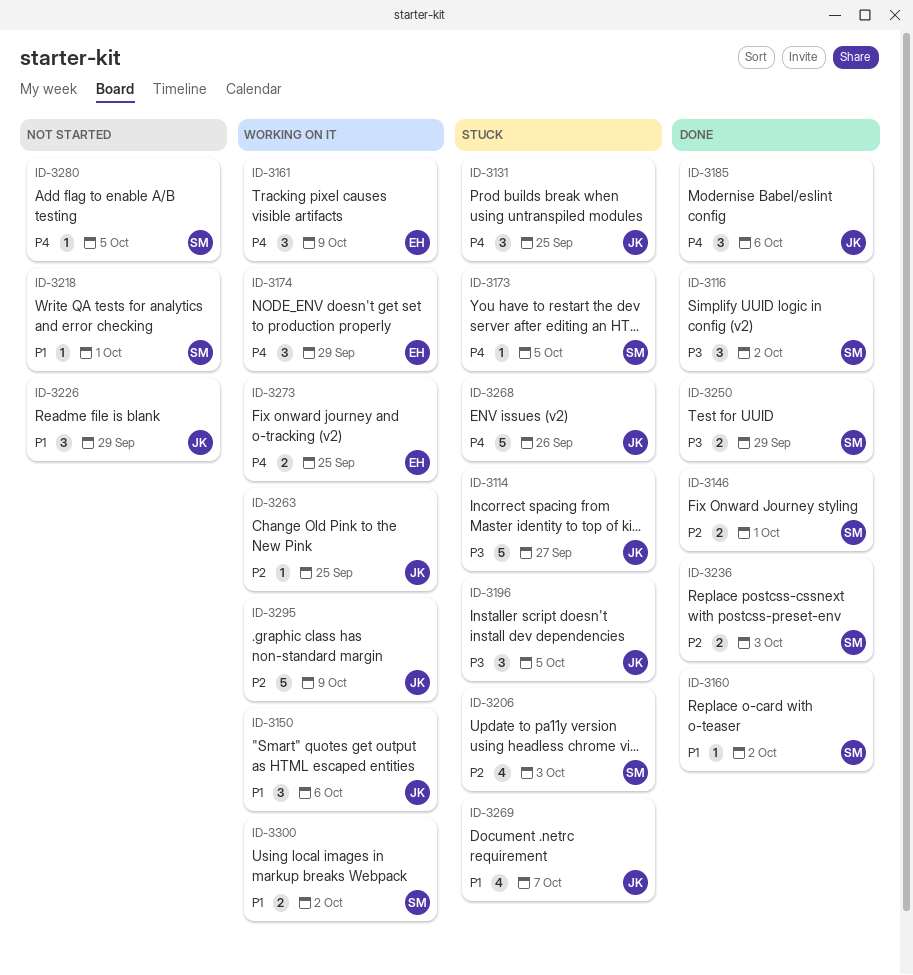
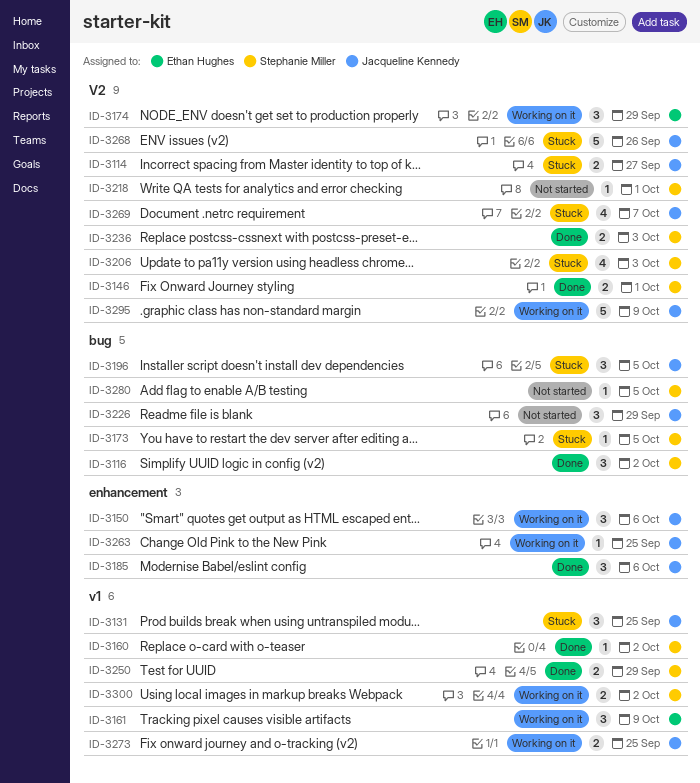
ID-3114, estimate: 5 -> 2
ID-3273, owner: Ethan Hughes -> Jacqueline Kennedy

